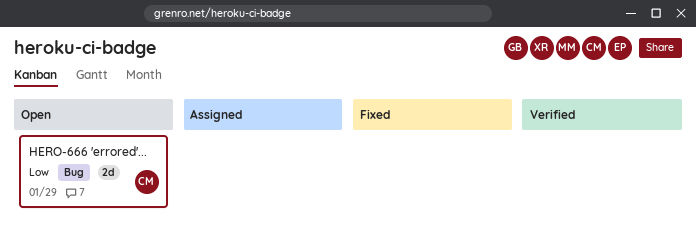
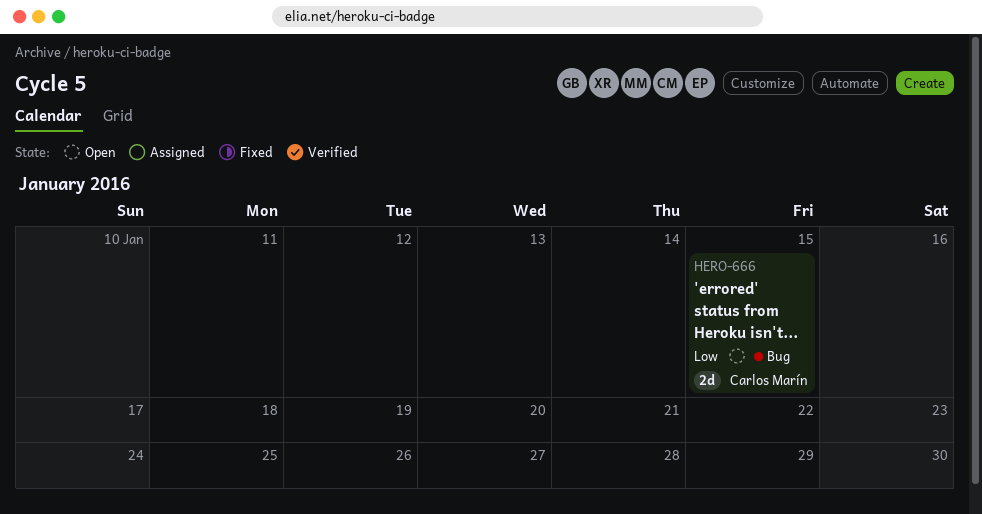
HERO-666, due: Jan 29 -> Jan 15

